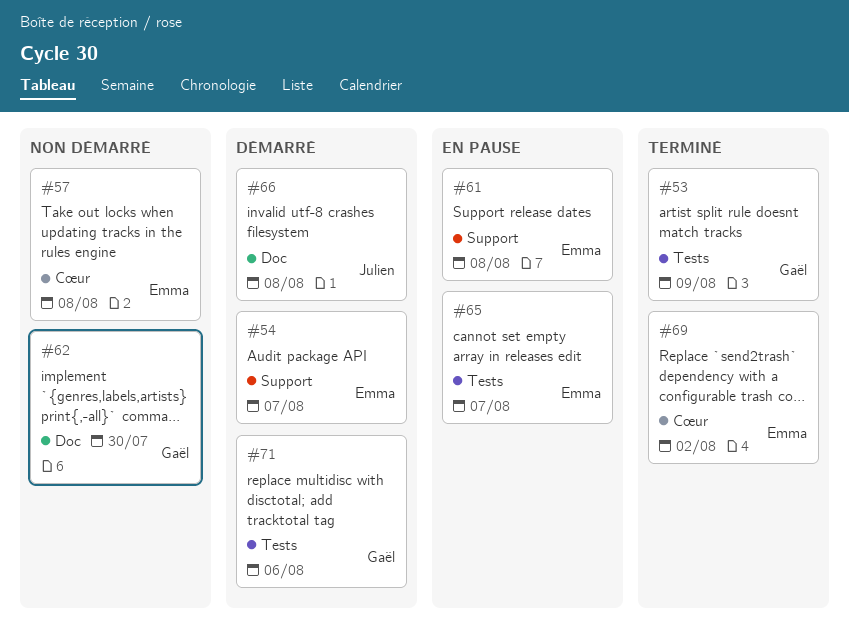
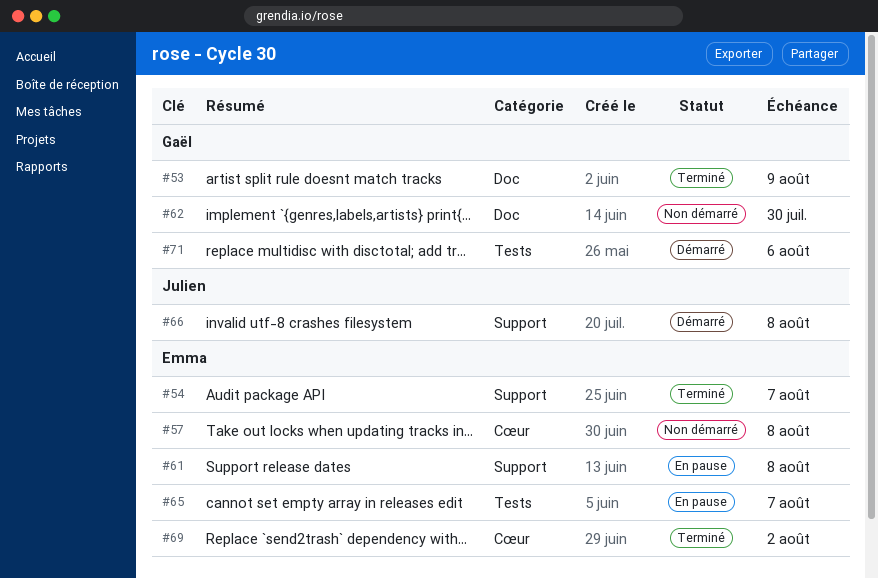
#53, label: Tests -> Doc
#54, status: Démarré -> Terminé
#66, label: Doc -> Support

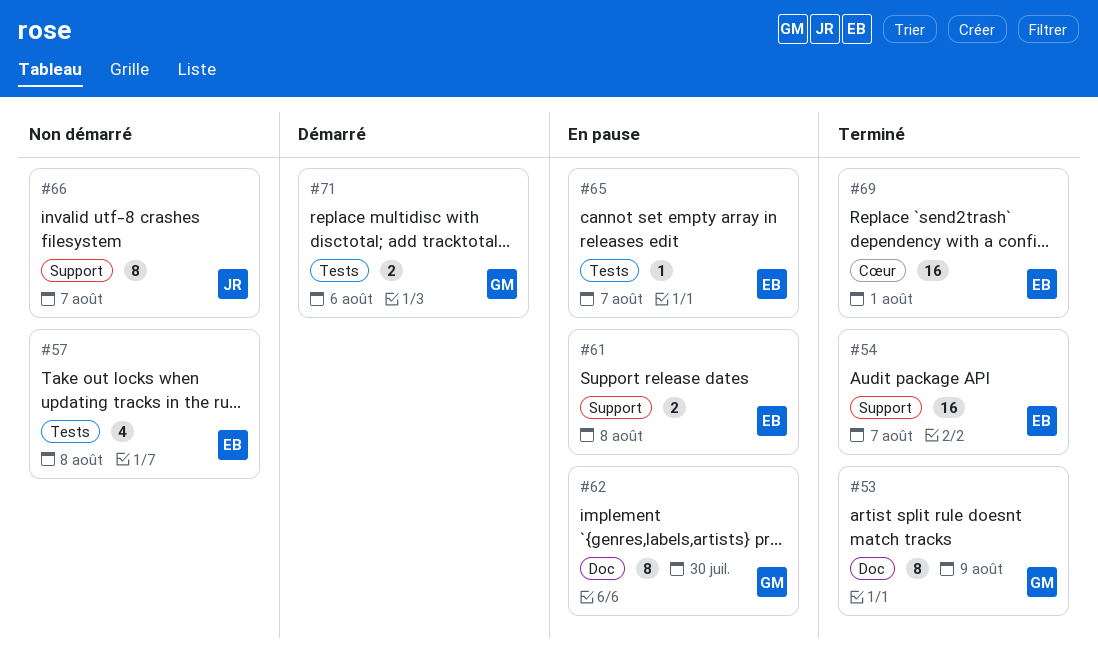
#57, label: Cœur -> Tests
#62, status: Non démarré -> En pause
#66, status: Démarré -> Non démarré
#66, due: Aug 8 -> Aug 7
#69, due: Aug 2 -> Aug 1

